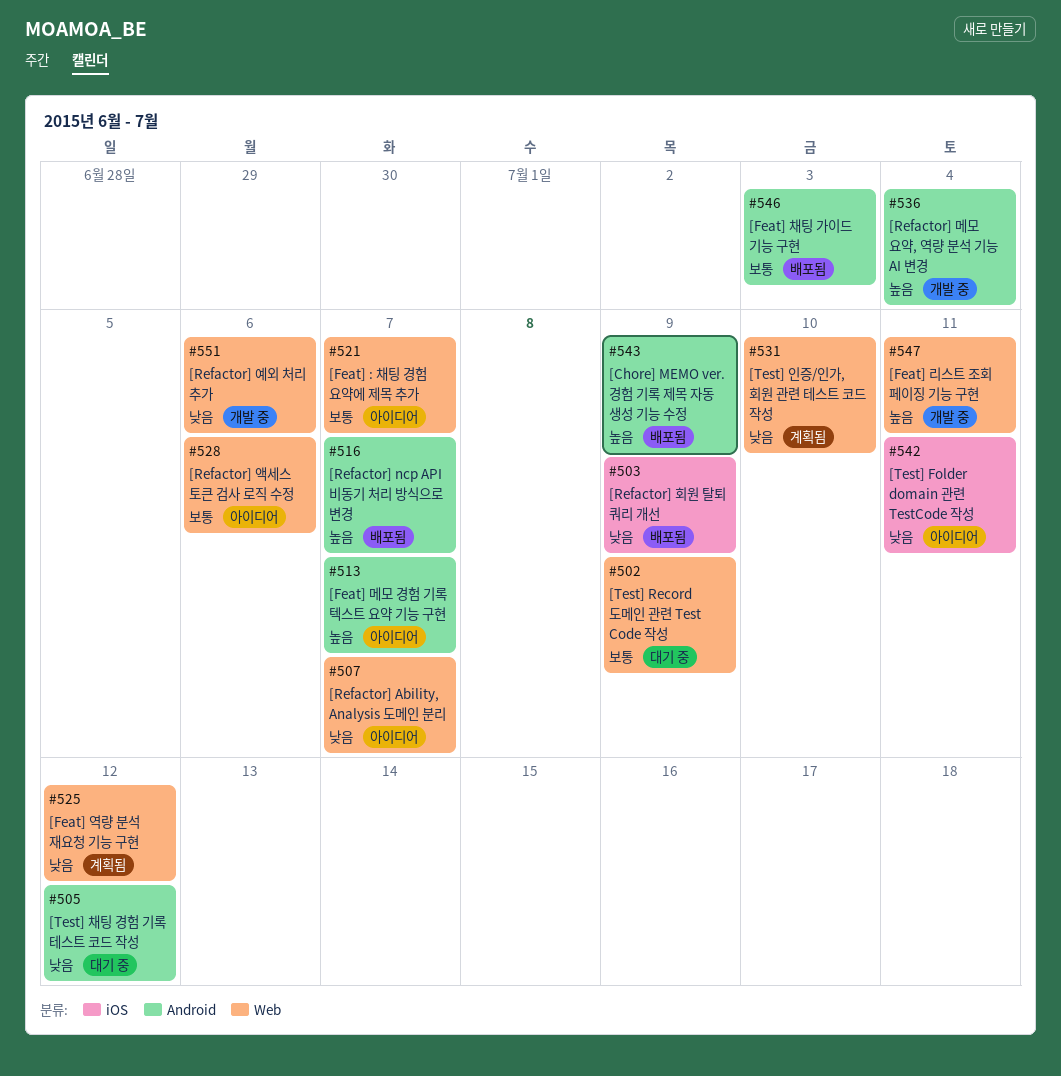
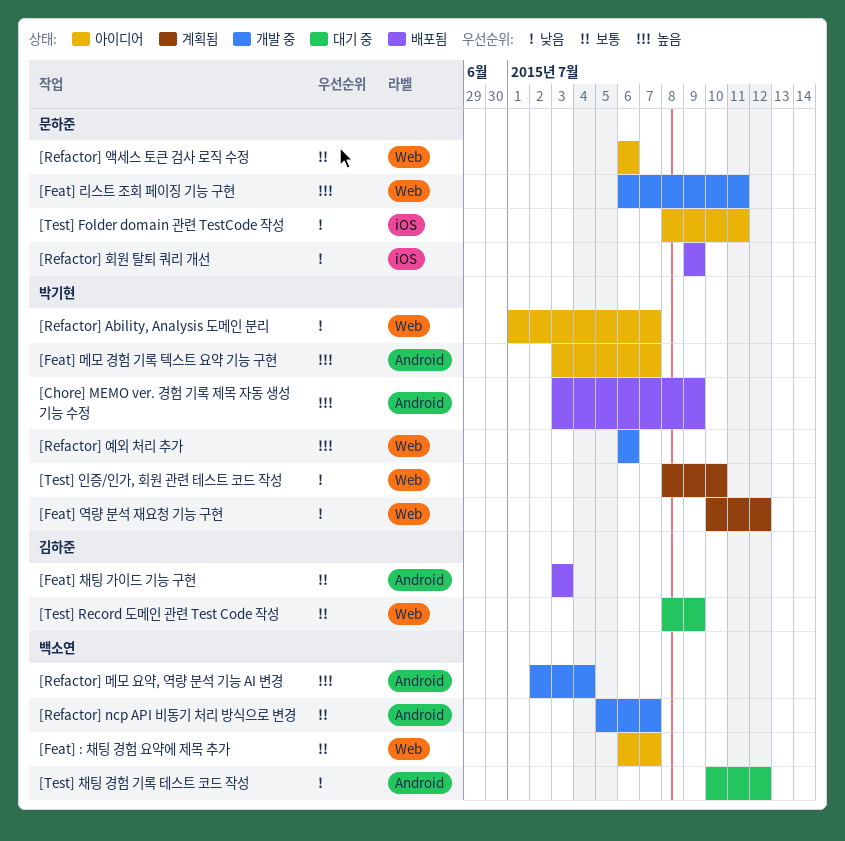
[Refactor] ncp API 비동기 처리 방식으로 변경, status: 배포됨 -> 개발 중
[Refactor] ncp API 비동기 처리 방식으로 변경, priority: 높음 -> 보통
[Refactor] 예외 처리 추가, priority: 낮음 -> 높음

